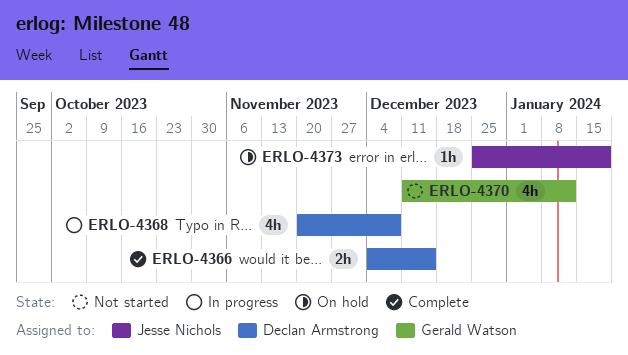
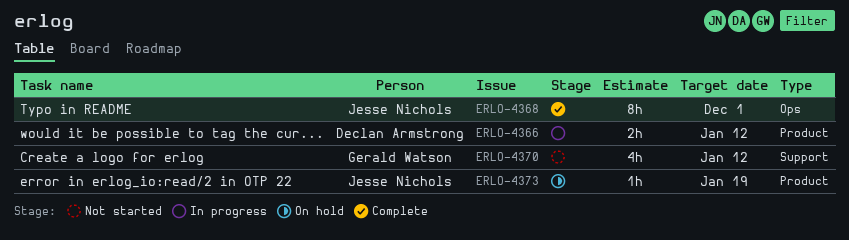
ERLO-4366, status: Complete -> In progress
ERLO-4366, due: Dec 15 -> Jan 12
ERLO-4368, status: In progress -> Complete
ERLO-4368, owner: Declan Armstrong -> Jesse Nichols
ERLO-4368, estimate: 4h -> 8h
ERLO-4368, due: Dec 8 -> Dec 1

